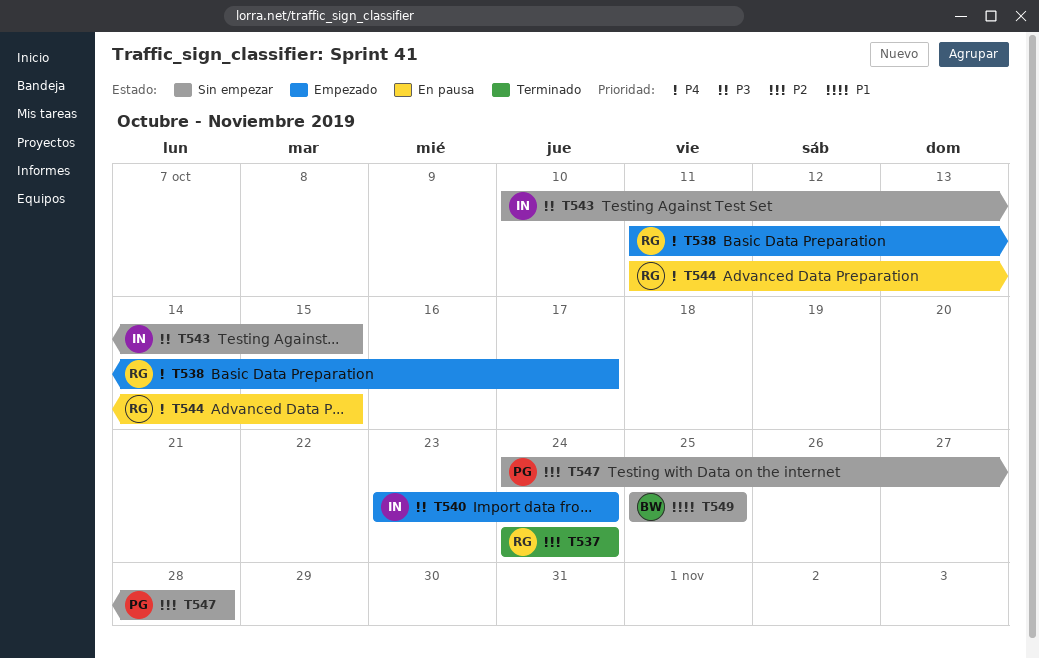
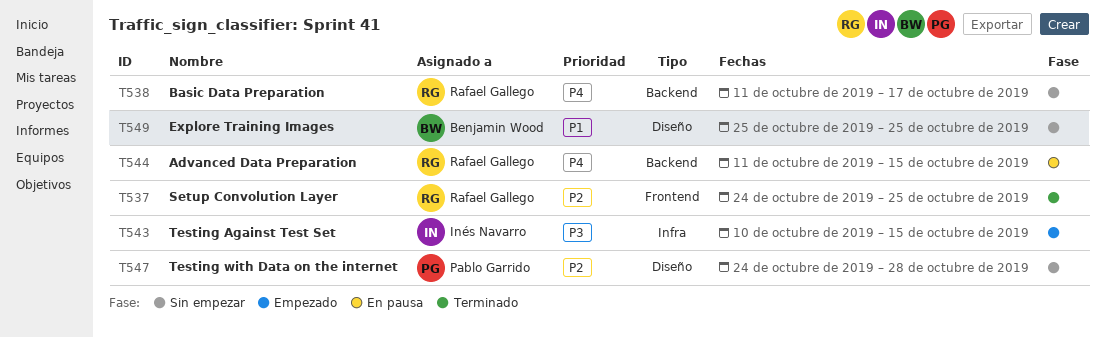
T537, due: Oct 24 -> Oct 25
T538, status: Empezado -> Sin empezar
T540: present -> none
T543, status: Sin empezar -> Empezado

